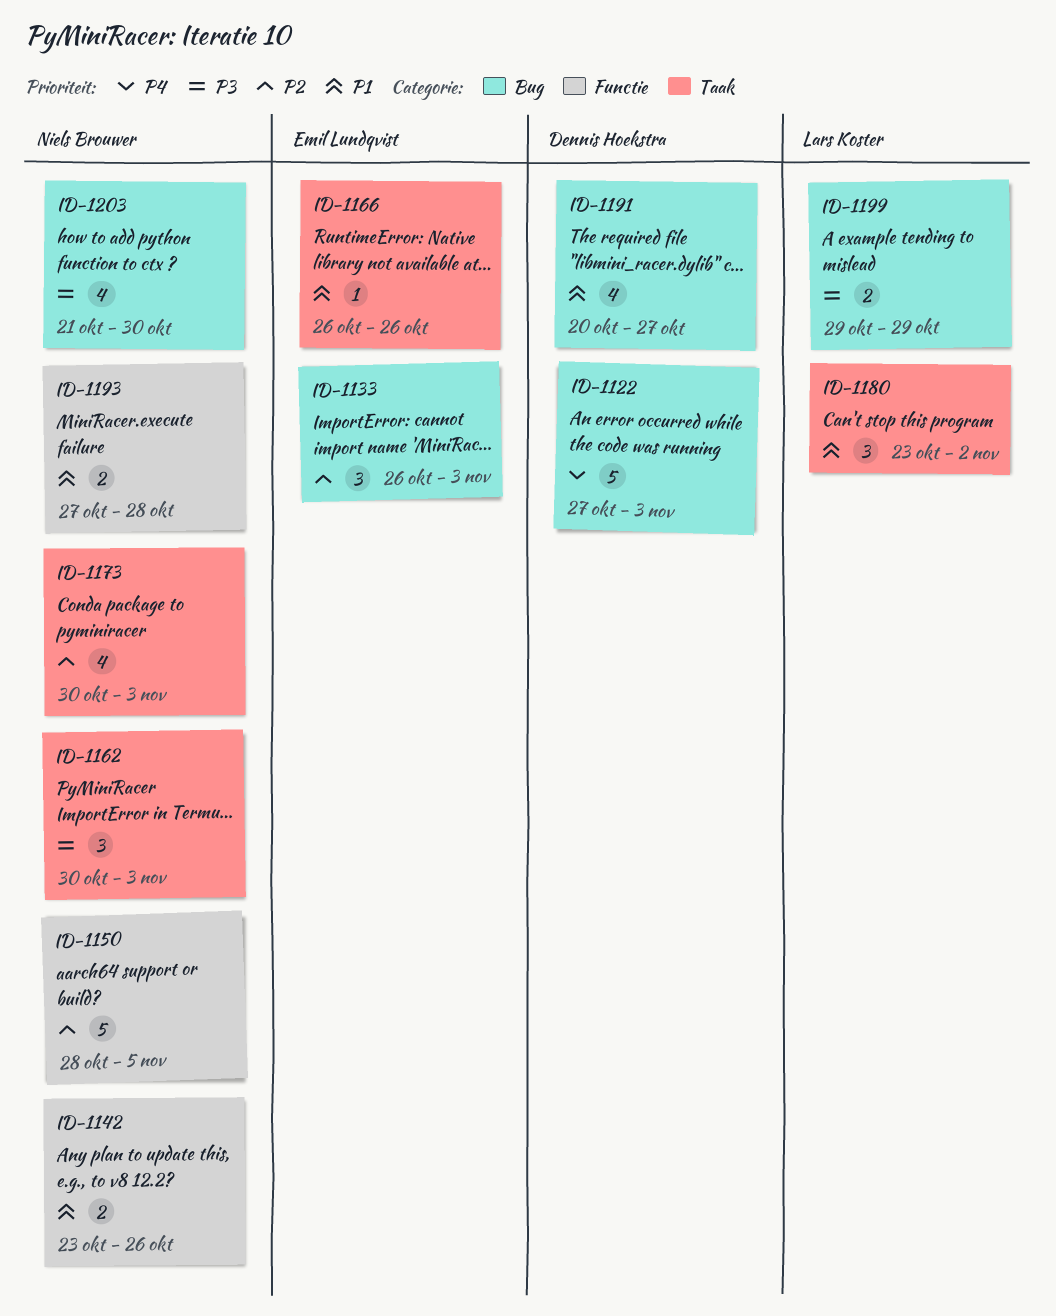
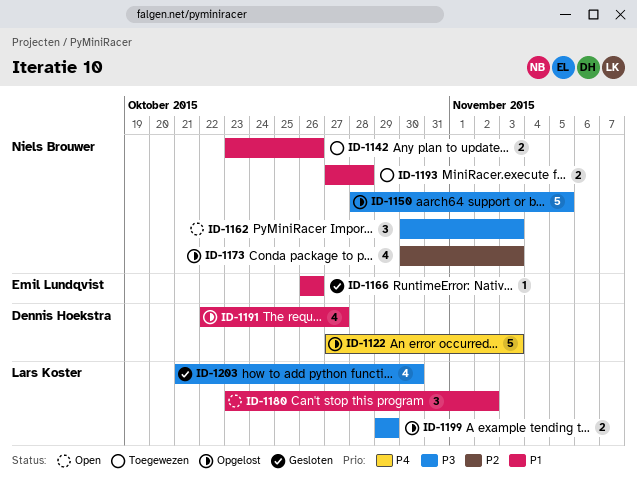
ID-1133: present -> none
ID-1150, priority: P2 -> P3
ID-1191, start: Oct 20 -> Oct 22
ID-1203, owner: Niels Brouwer -> Lars Koster

